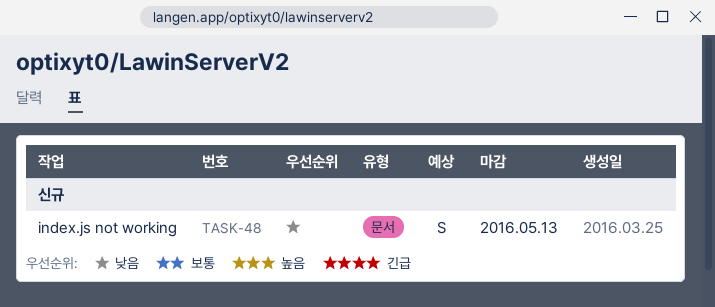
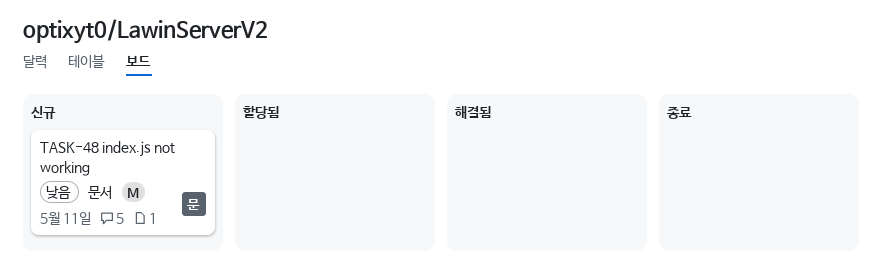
TASK-48, estimate: S -> M
TASK-48, due: May 13 -> May 11

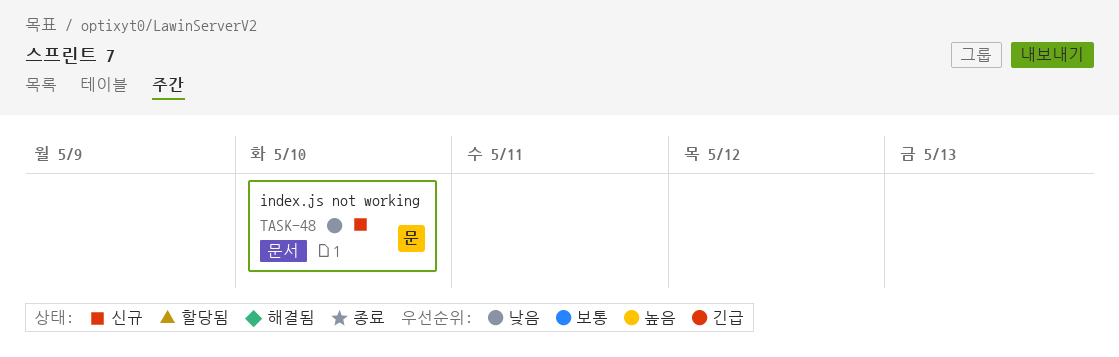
TASK-48, due: May 11 -> May 10

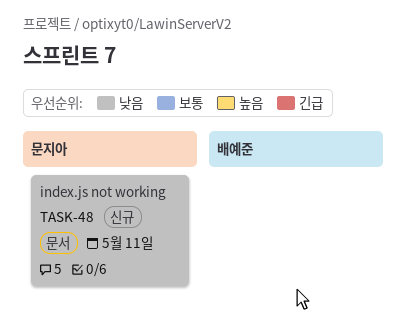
TASK-48, due: May 10 -> May 11

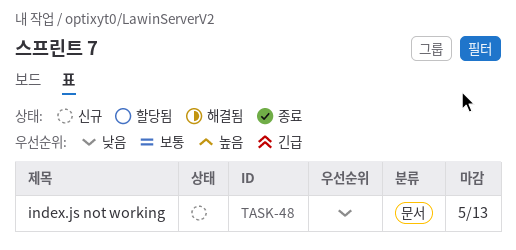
TASK-48, due: May 11 -> May 13

